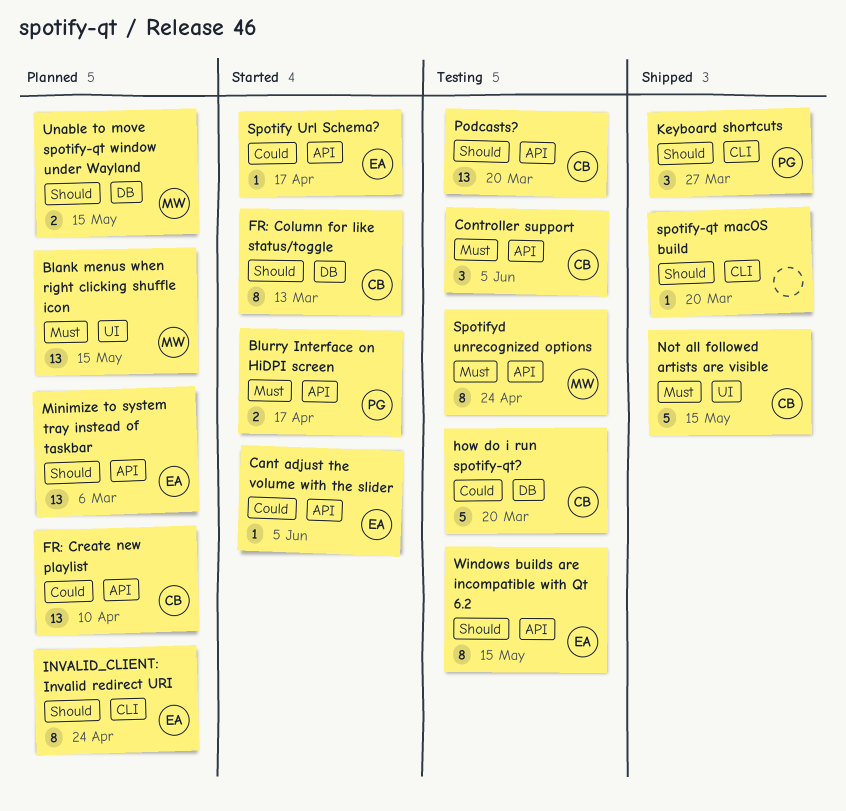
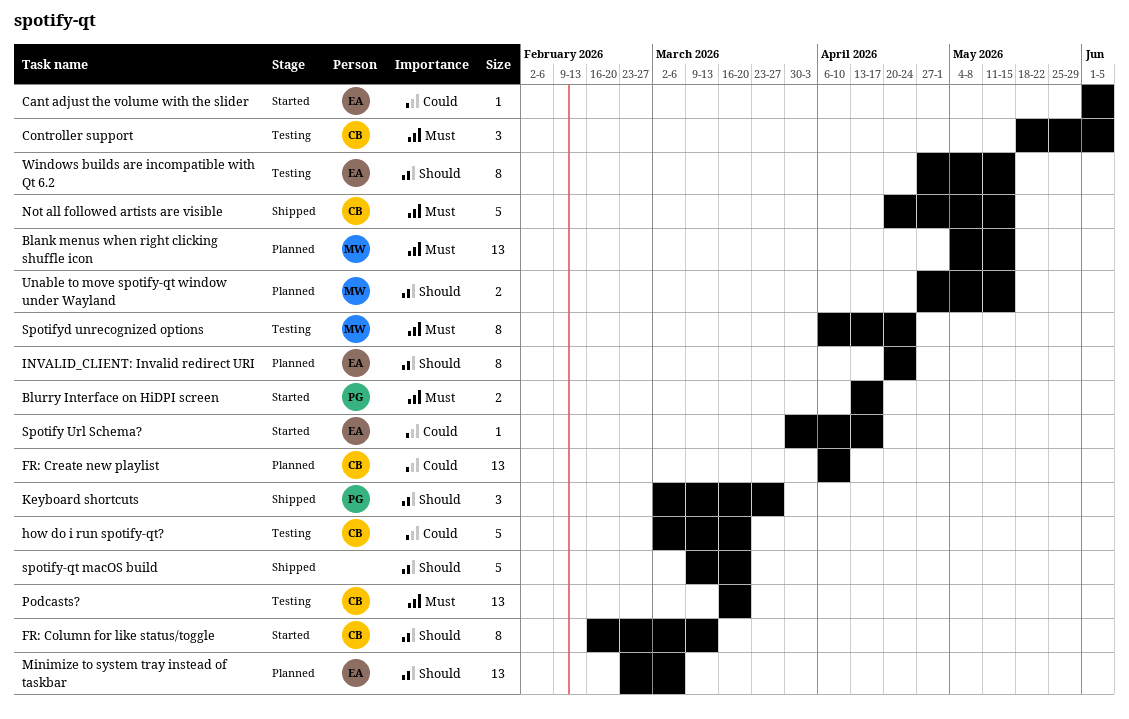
Podcasts?, priority: Should -> Must
spotify-qt macOS build, estimate: 1 -> 5

